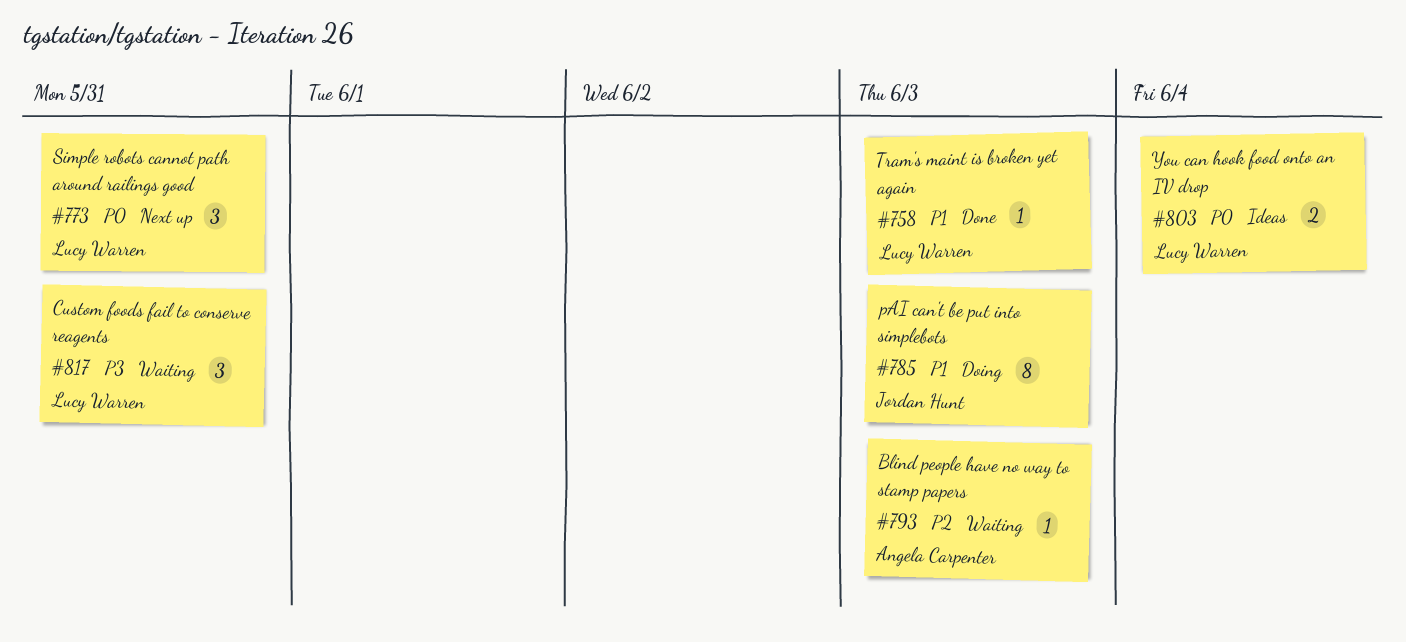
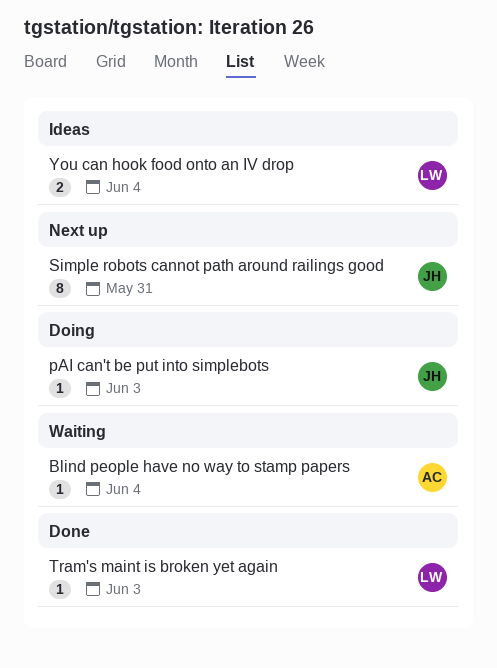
Blind people have no way to stamp papers, due: Jun 3 -> Jun 4
Custom foods fail to conserve reagents: present -> none
pAI can't be put into simplebots, estimate: 8 -> 1
Simple robots cannot path around railings good, owner: Lucy Warren -> Jordan Hunt
Simple robots cannot path around railings good, estimate: 3 -> 8

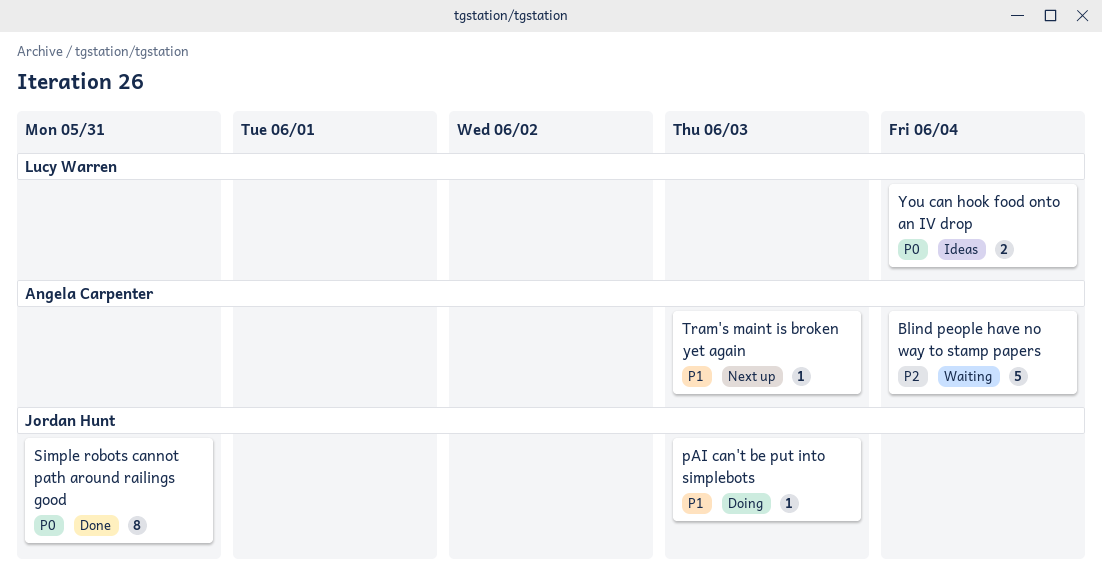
Blind people have no way to stamp papers, estimate: 1 -> 5
Simple robots cannot path around railings good, status: Next up -> Done
Tram's maint is broken yet again, status: Done -> Next up
Tram's maint is broken yet again, owner: Lucy Warren -> Angela Carpenter

